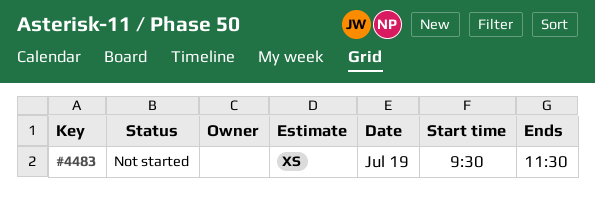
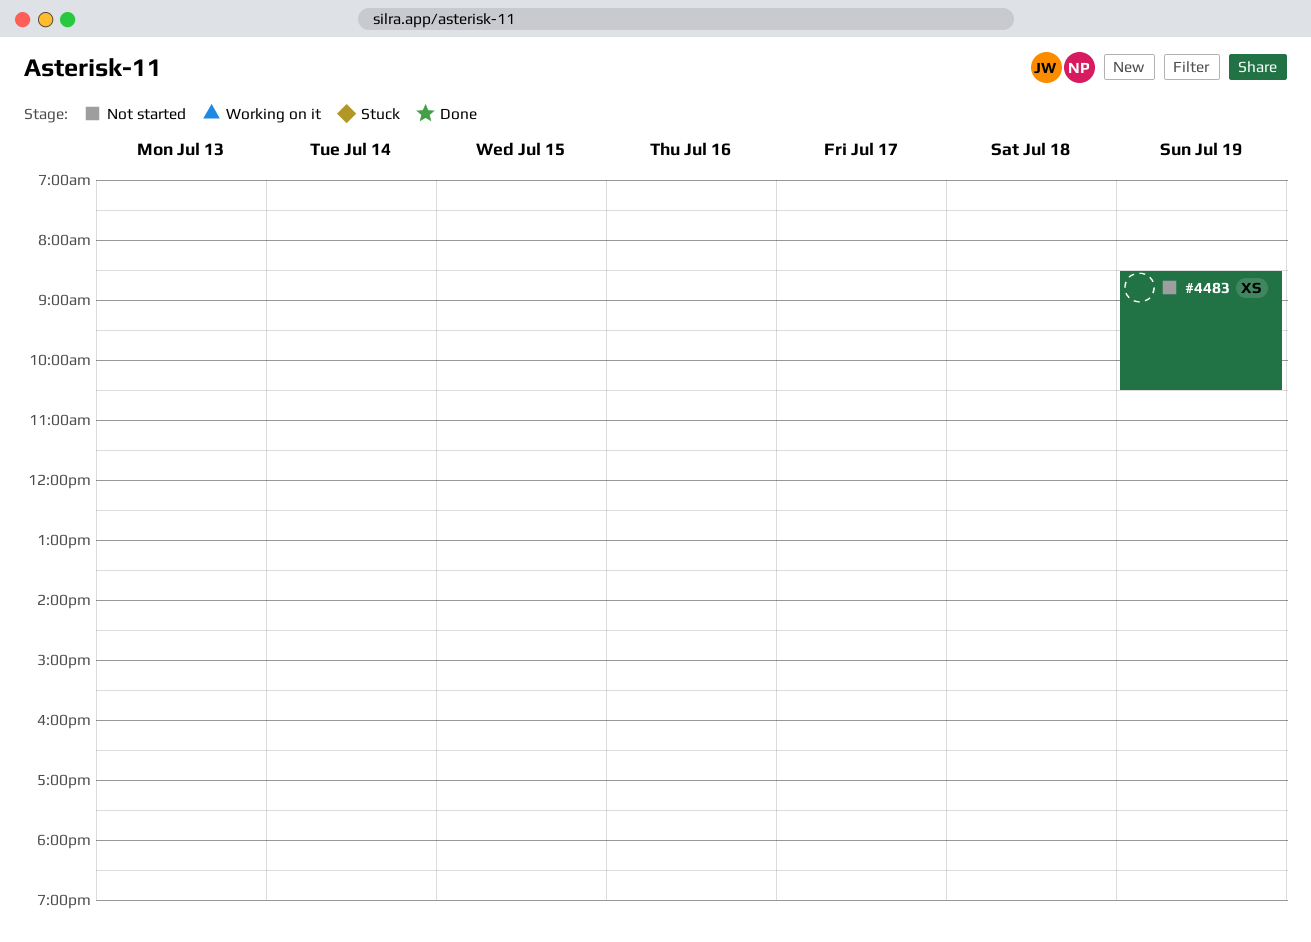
#4483, begins: 09:30 -> 08:30
#4483, ends: 11:30 -> 10:30

